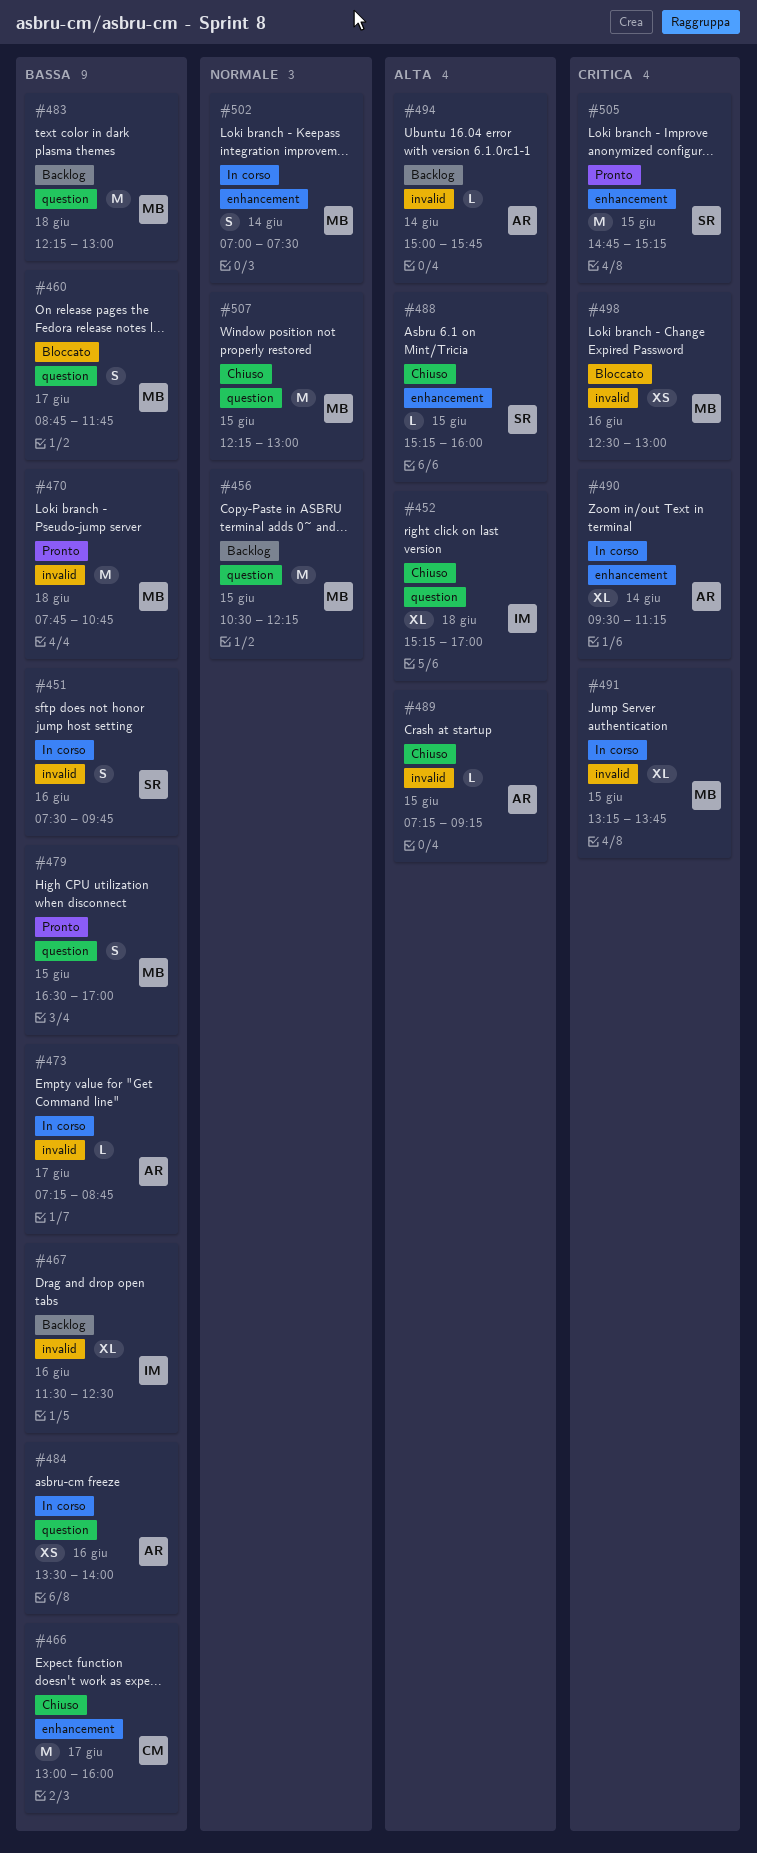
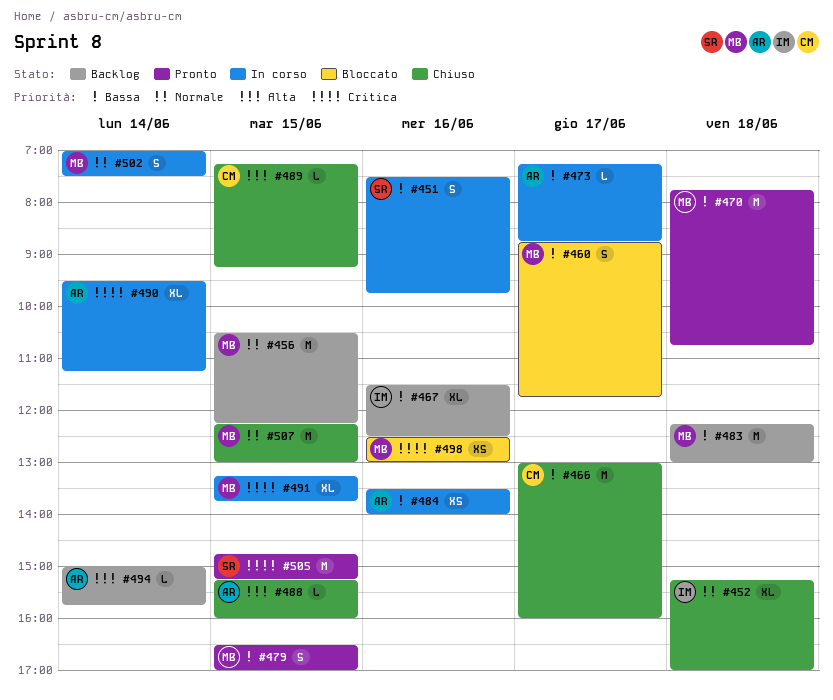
#452, priority: Alta -> Normale
#488, owner: SR -> AR
#489, owner: AR -> CM

